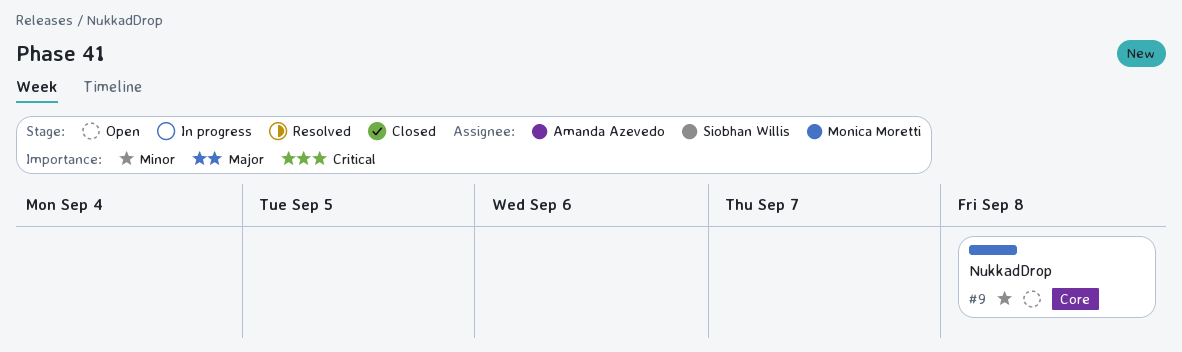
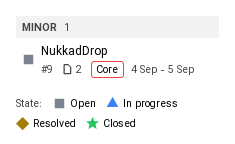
#9, due: Sep 8 -> Sep 5

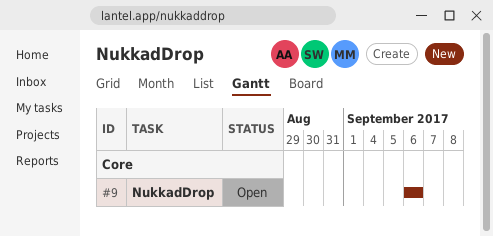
#9, start: Sep 4 -> Sep 6
#9, due: Sep 5 -> Sep 6

